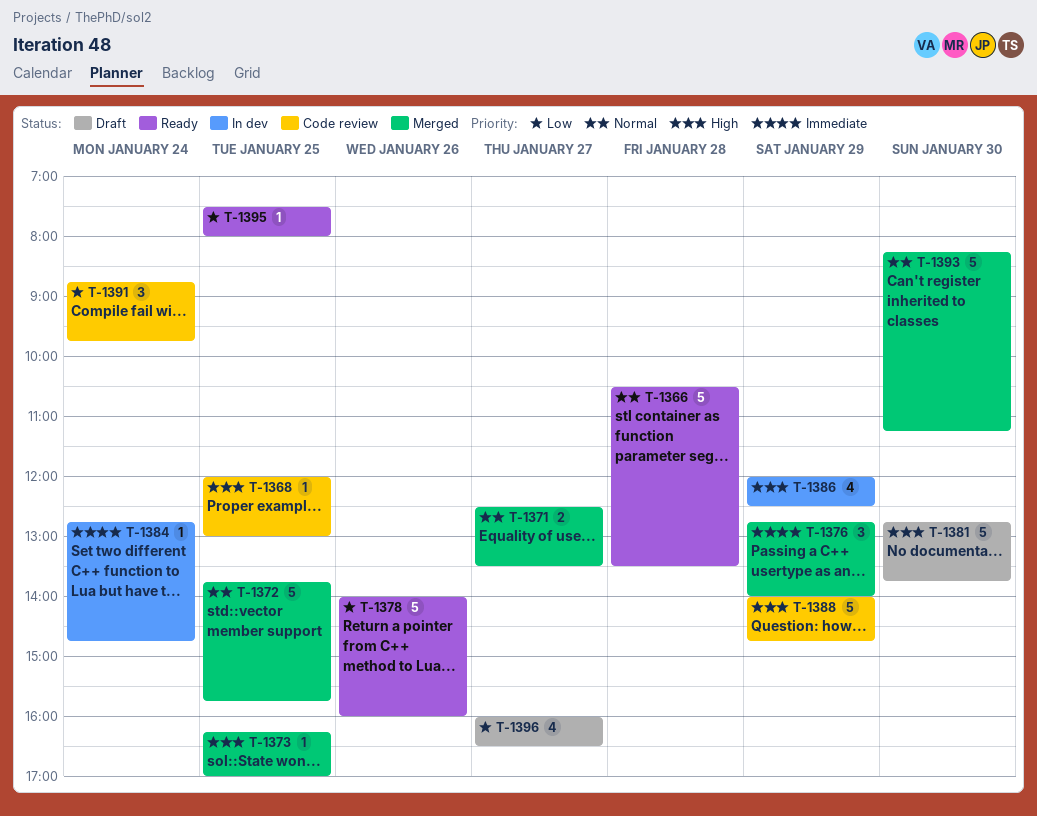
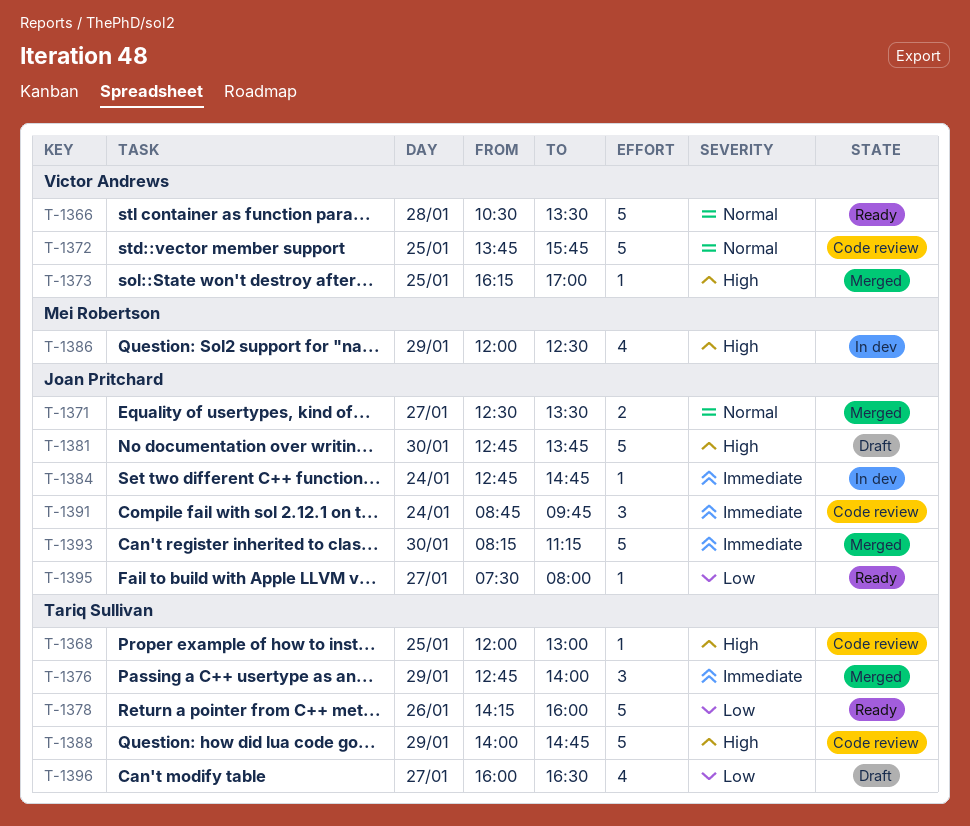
T-1372, status: Merged -> Code review
T-1378, begins: 14:00 -> 14:15
T-1391, priority: Low -> Immediate
T-1393, priority: Normal -> Immediate
T-1395, day: Jan 25 -> Jan 27

